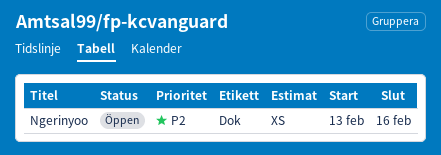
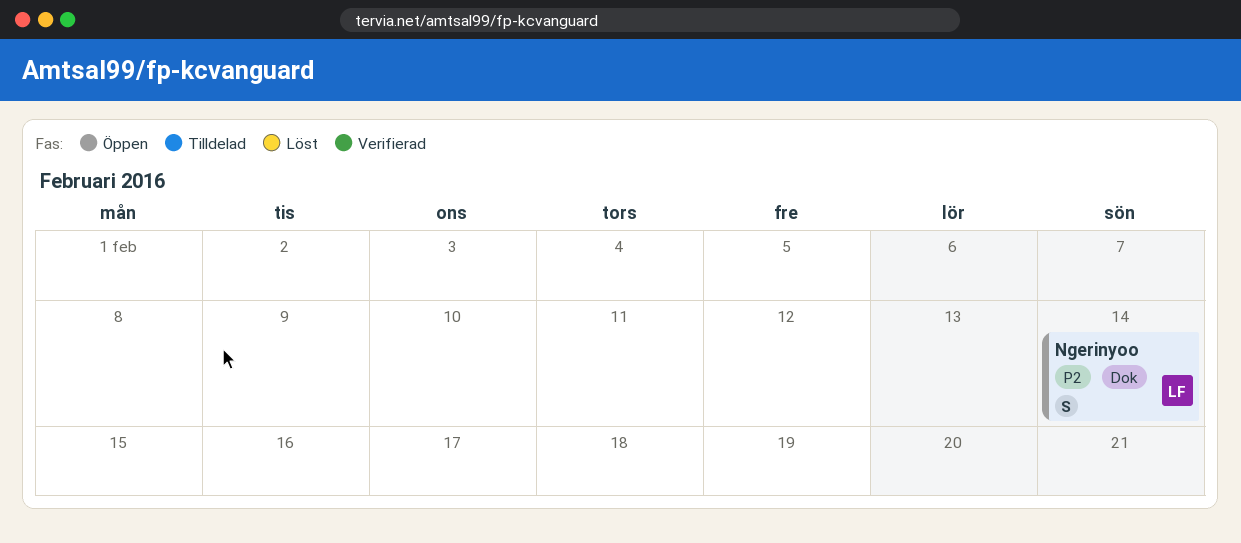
Ngerinyoo, estimate: XS -> S
Ngerinyoo, due: Feb 16 -> Feb 14

